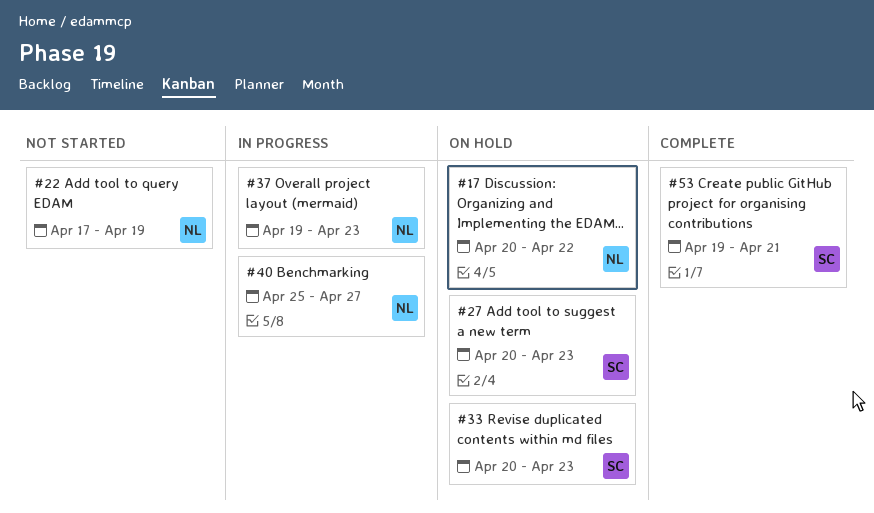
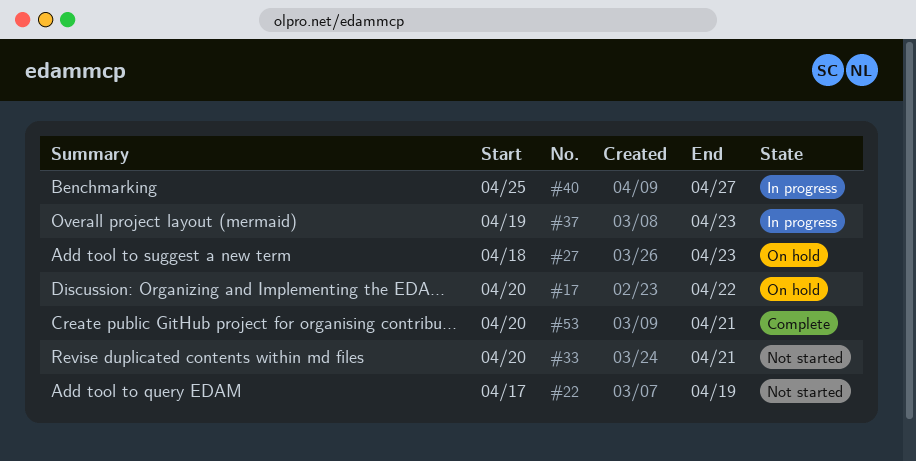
#27, start: Apr 20 -> Apr 18
#33, status: On hold -> Not started
#33, due: Apr 23 -> Apr 21
#53, start: Apr 19 -> Apr 20

